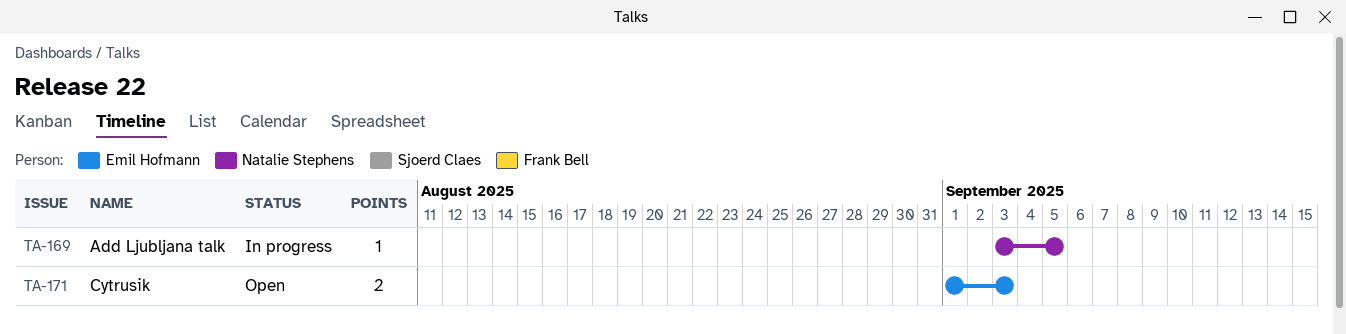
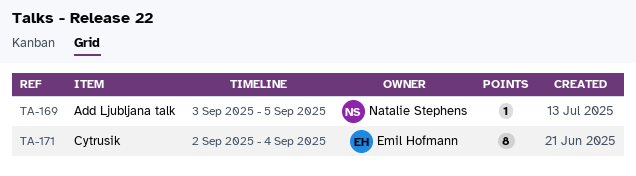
TA-171, estimate: 2 -> 8
TA-171, start: Sep 1 -> Sep 2
TA-171, due: Sep 3 -> Sep 4

